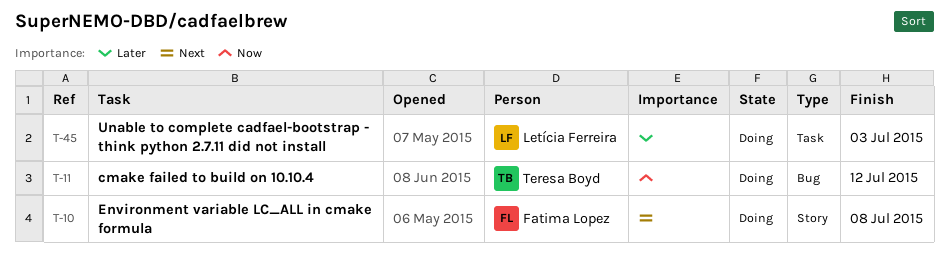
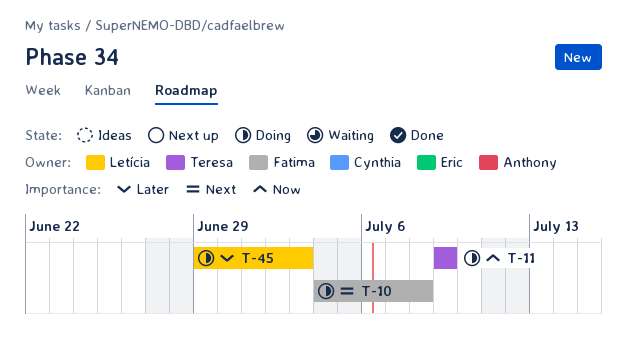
T-11, due: Jul 12 -> Jul 9

